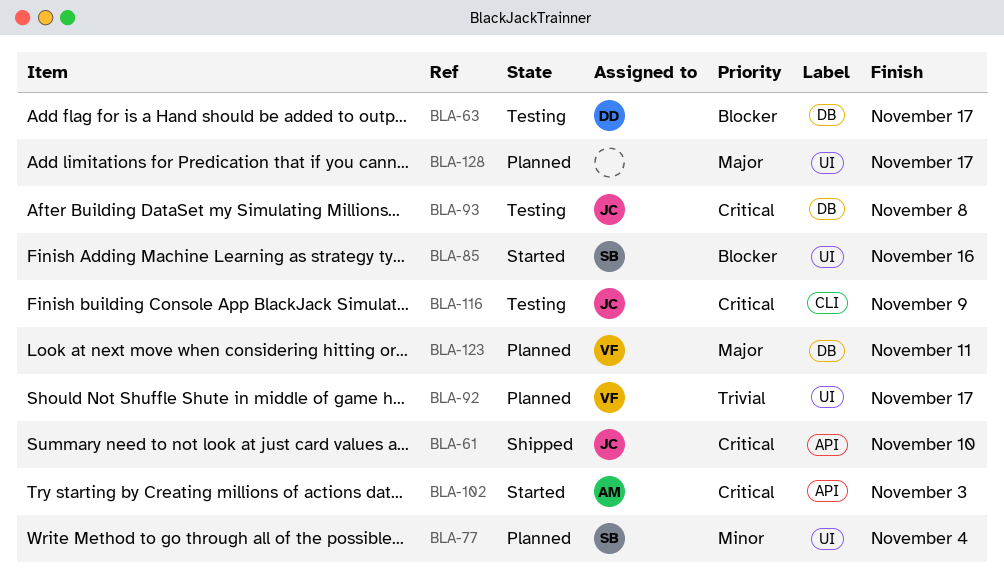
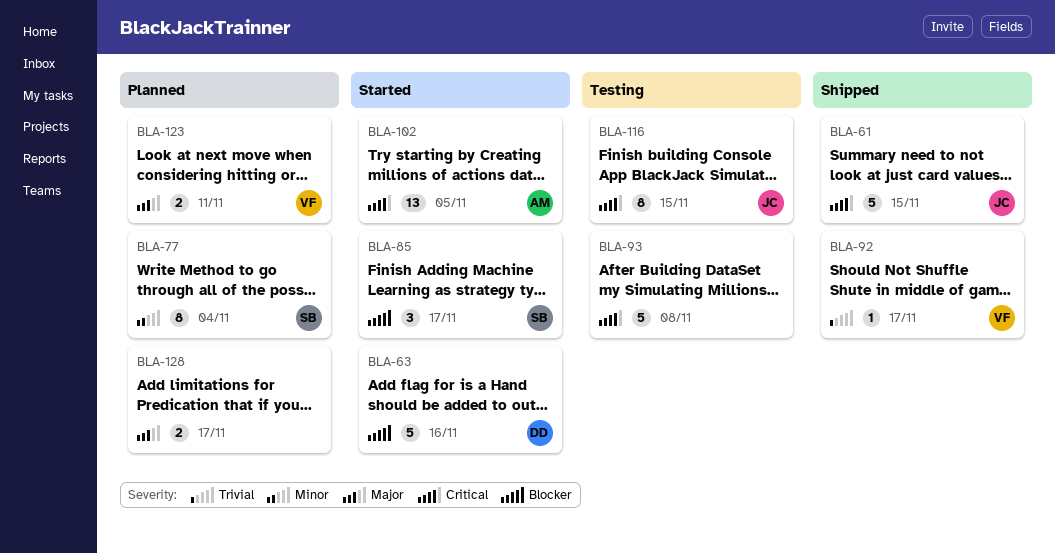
BLA-61, due: Nov 10 -> Nov 15
BLA-63, status: Testing -> Started
BLA-63, due: Nov 17 -> Nov 16
BLA-85, due: Nov 16 -> Nov 17
BLA-92, status: Planned -> Shipped
BLA-93, owner: JC -> none
BLA-102, due: Nov 3 -> Nov 5
BLA-116, due: Nov 9 -> Nov 15

